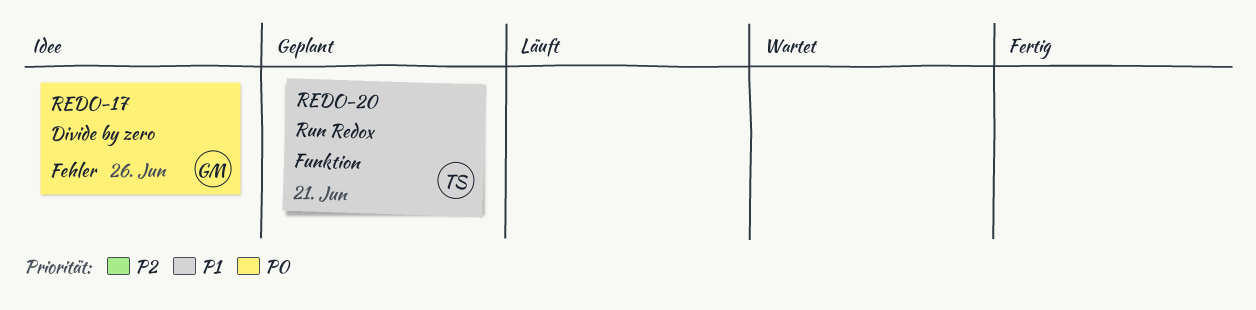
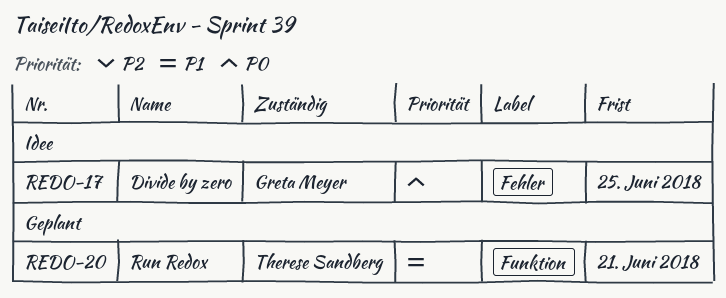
REDO-17, due: Jun 26 -> Jun 25

